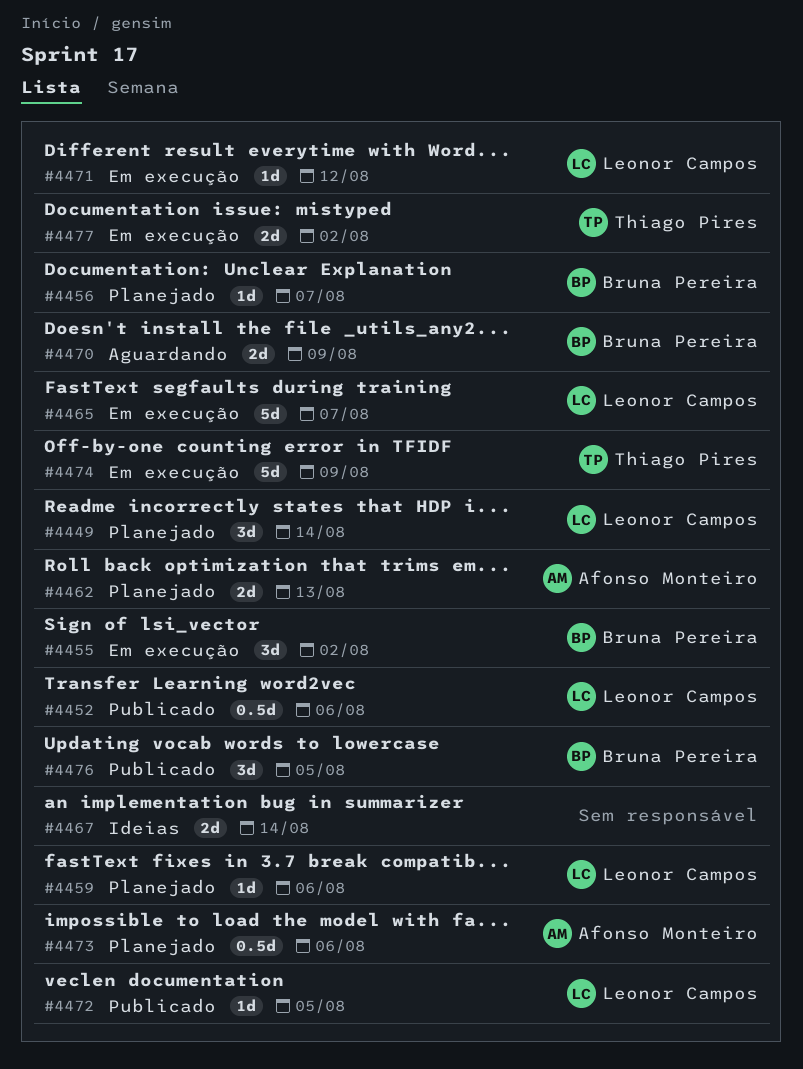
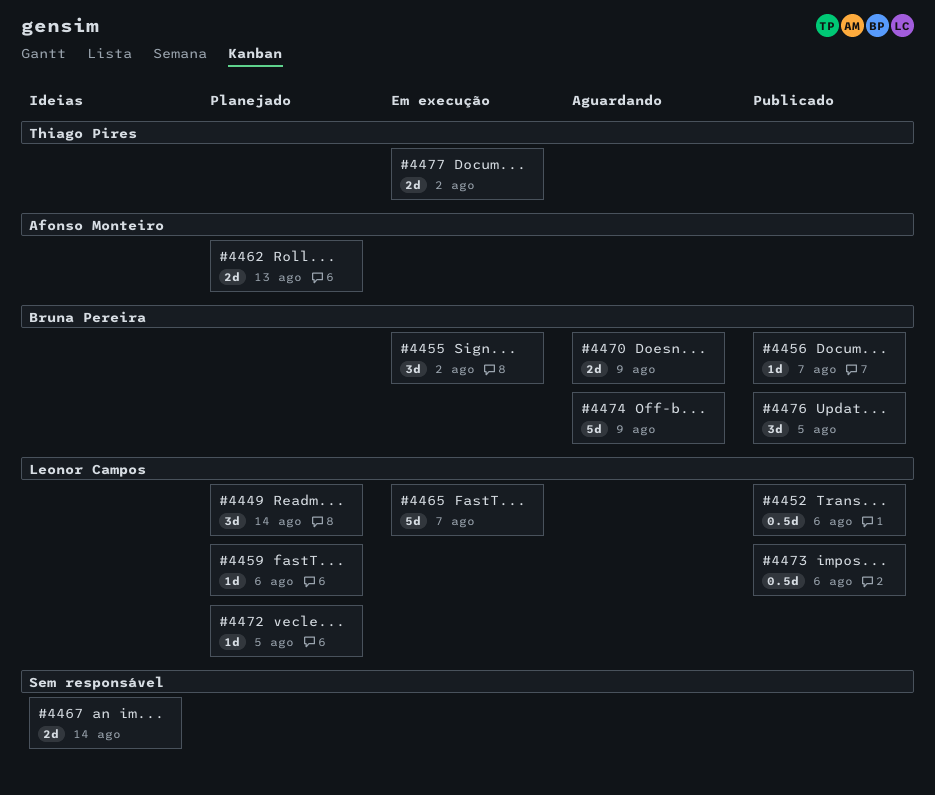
#4456, status: Planejado -> Publicado
#4471: present -> none
#4472, status: Publicado -> Planejado
#4473, status: Planejado -> Publicado
#4473, owner: Afonso Monteiro -> Leonor Campos
#4474, status: Em execução -> Aguardando
#4474, owner: Thiago Pires -> Bruna Pereira

